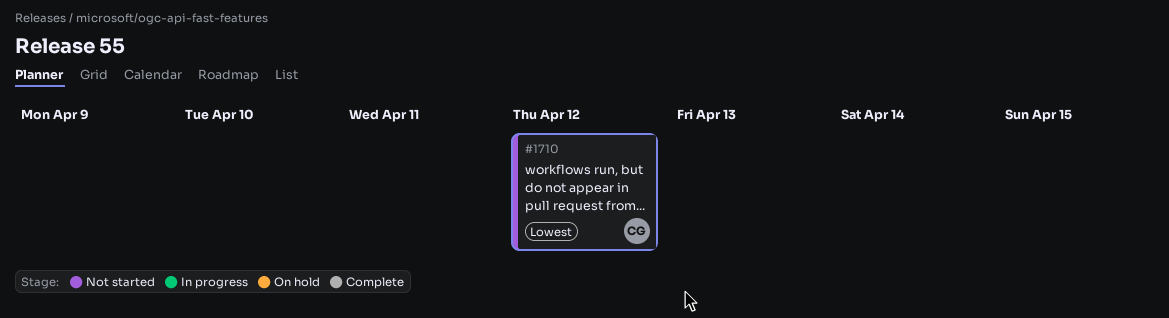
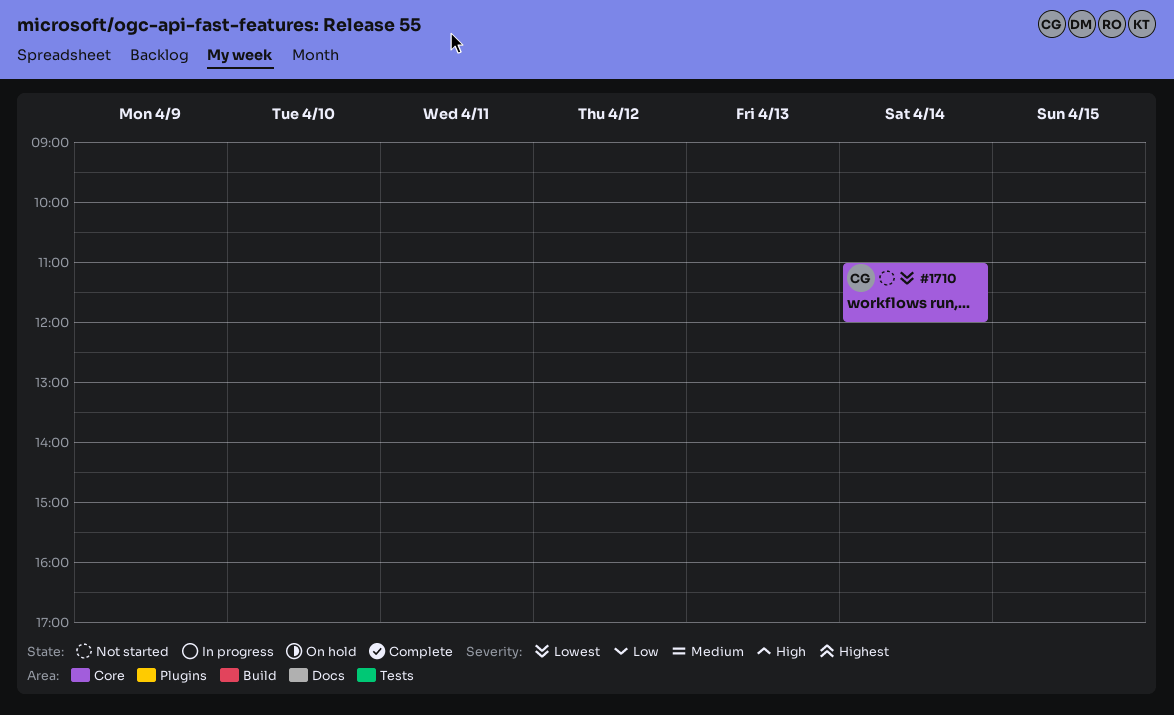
#1710, day: Apr 12 -> Apr 14

